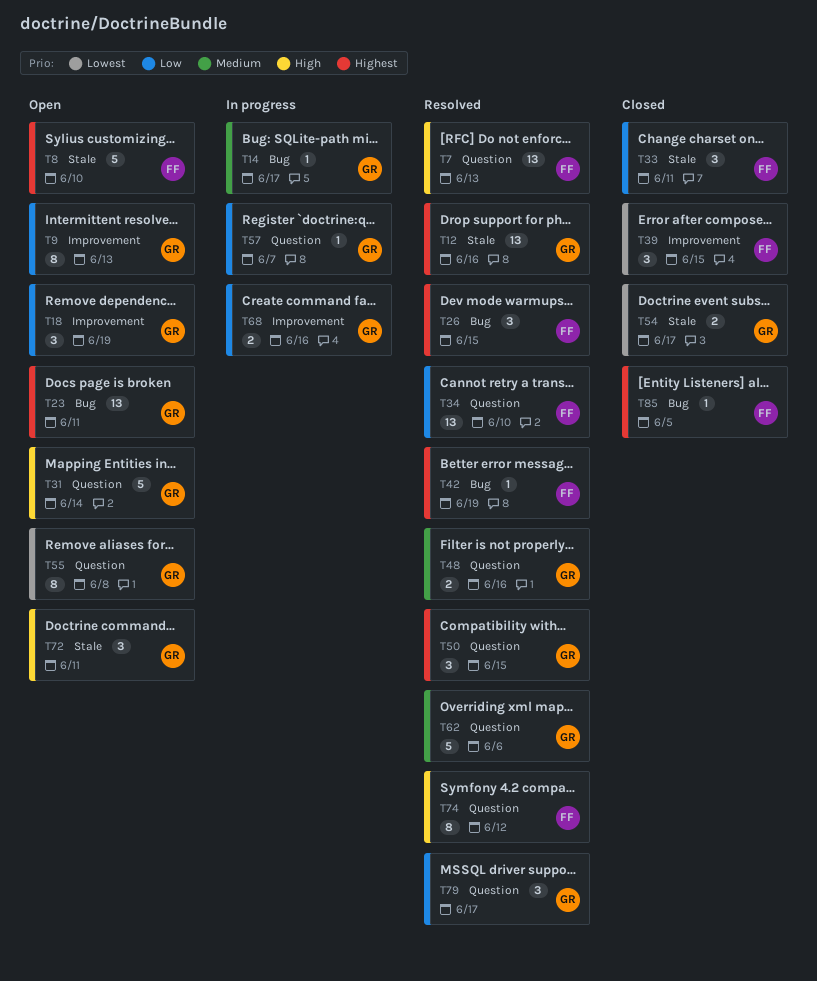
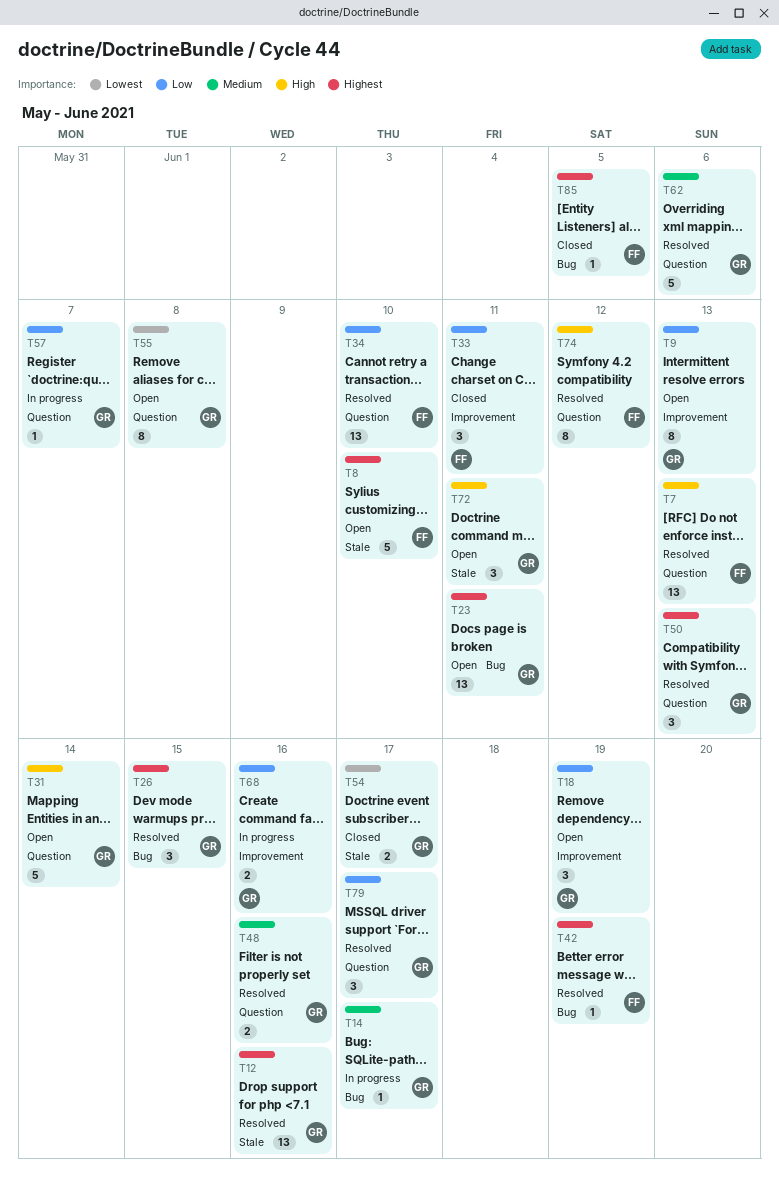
T26, owner: FF -> GR
T33, label: Stale -> Improvement
T39: present -> none
T50, due: Jun 15 -> Jun 13

